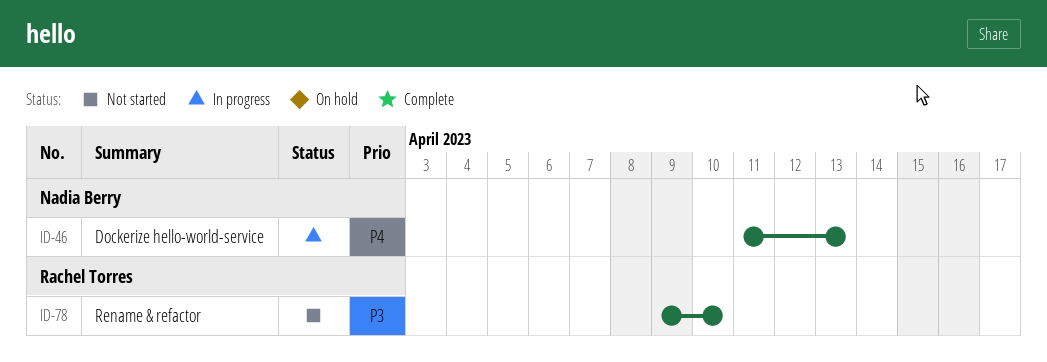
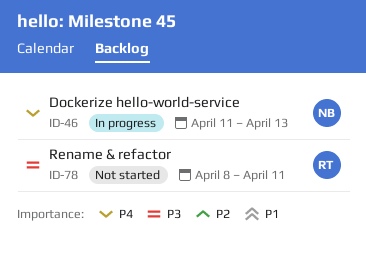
ID-78, start: Apr 9 -> Apr 8
ID-78, due: Apr 10 -> Apr 11

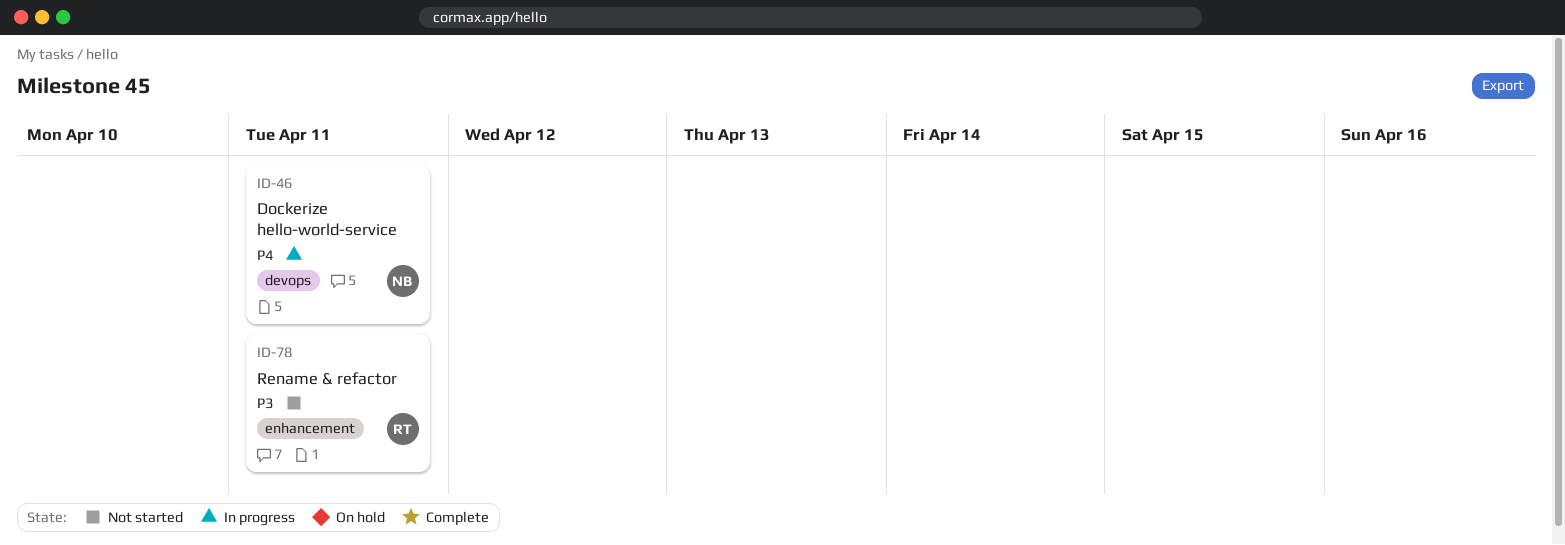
ID-46, due: Apr 13 -> Apr 11

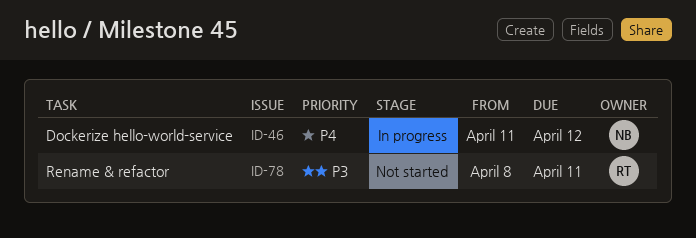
ID-46, due: Apr 11 -> Apr 12

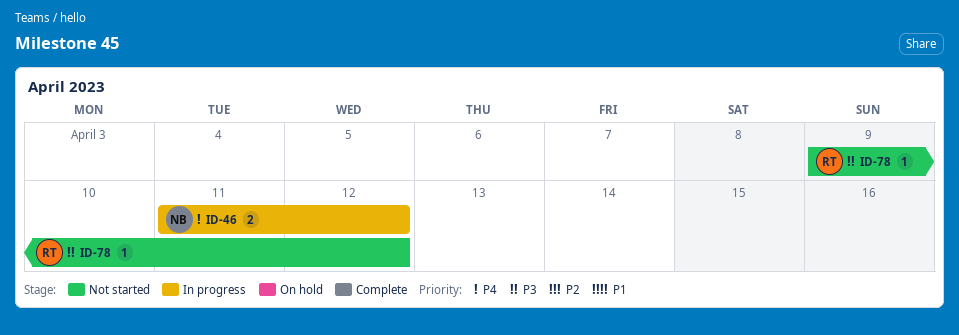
ID-78, start: Apr 8 -> Apr 9
ID-78, due: Apr 11 -> Apr 12

